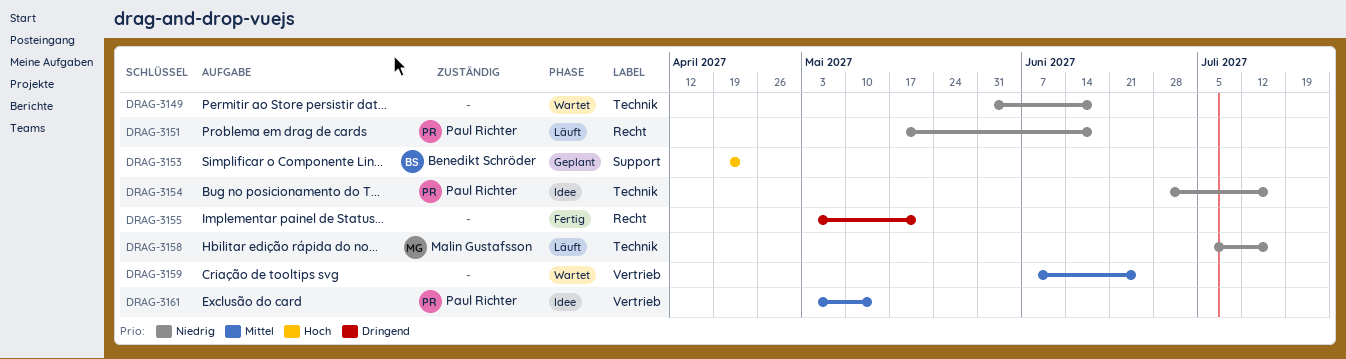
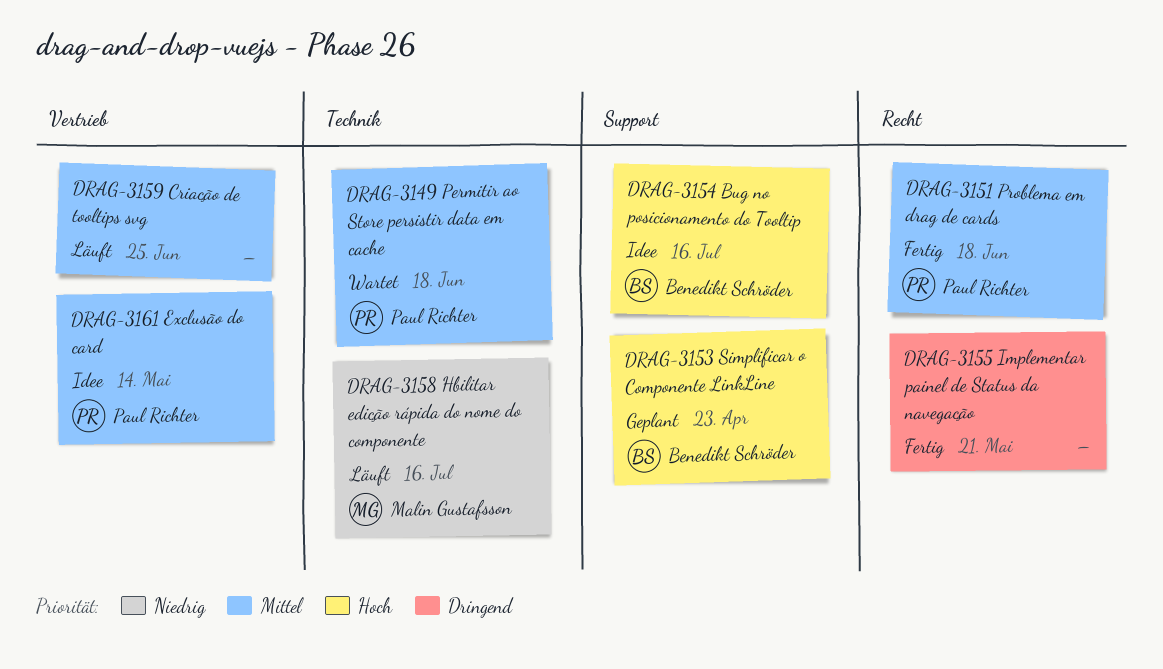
DRAG-3149, owner: none -> Paul Richter
DRAG-3149, priority: Niedrig -> Mittel
DRAG-3151, status: Läuft -> Fertig
DRAG-3151, priority: Niedrig -> Mittel
DRAG-3154, owner: Paul Richter -> Benedikt Schröder
DRAG-3154, priority: Niedrig -> Hoch
DRAG-3154, label: Technik -> Support
DRAG-3159, status: Wartet -> Läuft

